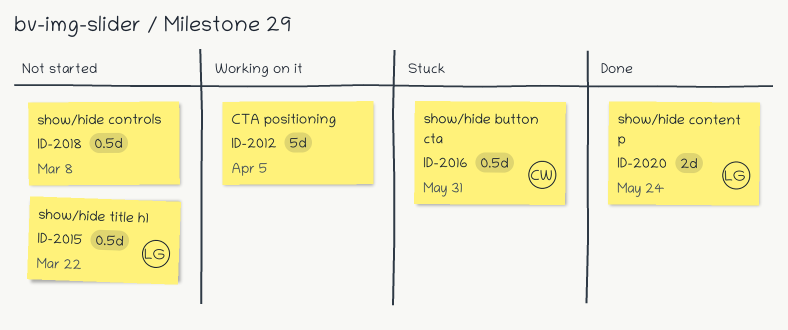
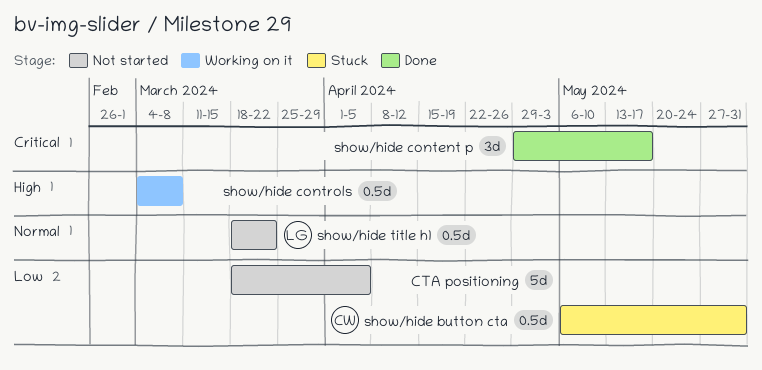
CTA positioning, status: Working on it -> Not started
show/hide content p, owner: LG -> none
show/hide content p, estimate: 2d -> 3d
show/hide content p, due: May 24 -> May 17
show/hide controls, status: Not started -> Working on it

